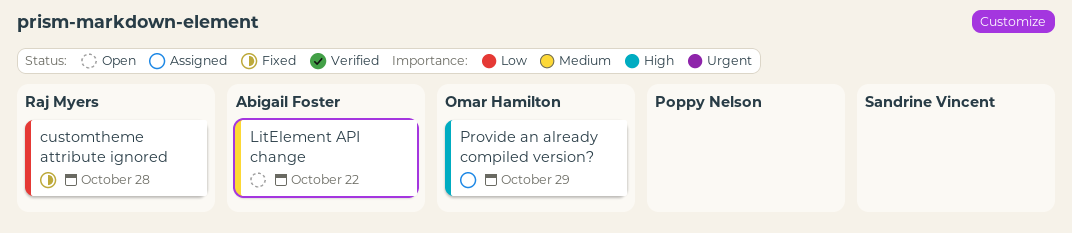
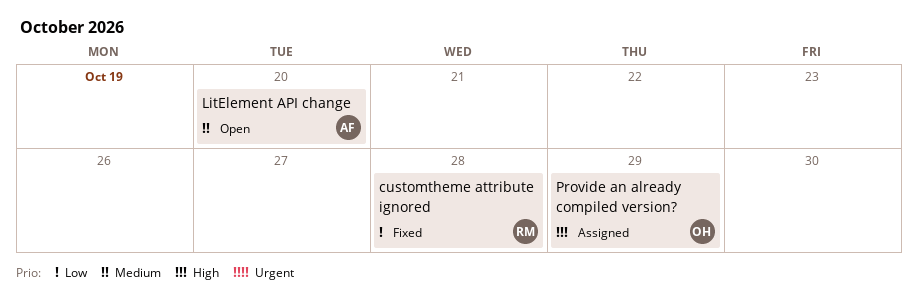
LitElement API change, due: Oct 22 -> Oct 20

